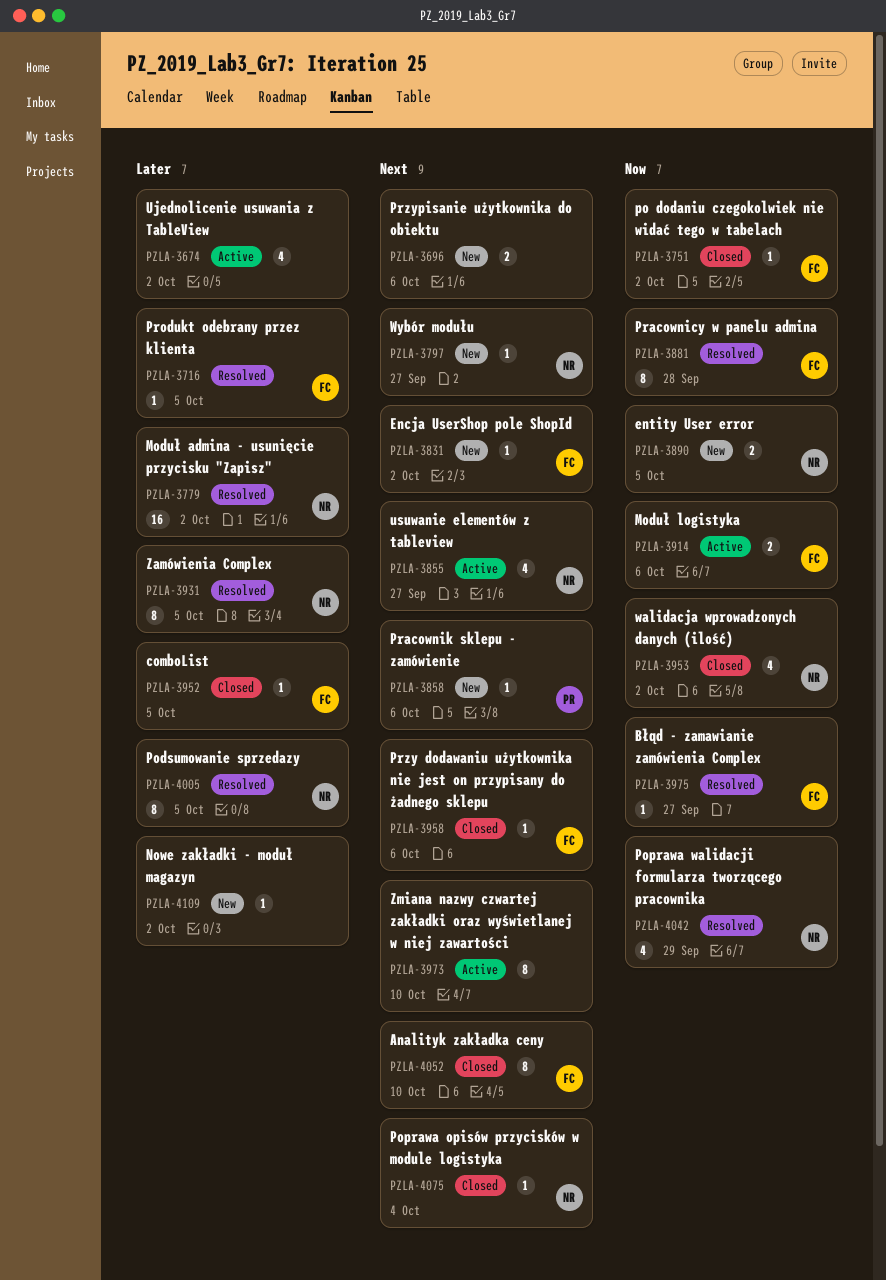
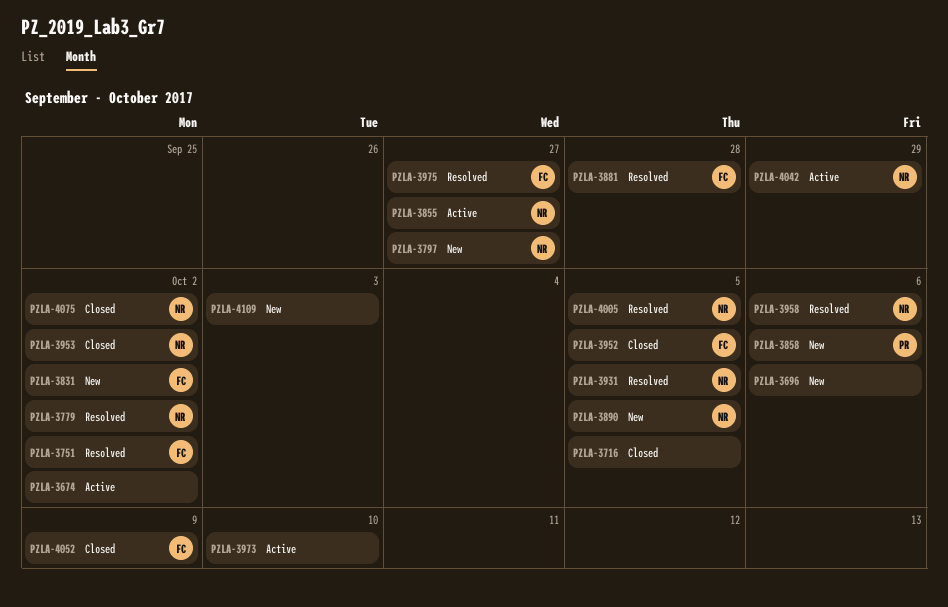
PZLA-3716, status: Resolved -> Closed
PZLA-3716, owner: FC -> none
PZLA-3751, status: Closed -> Resolved
PZLA-3914: present -> none
PZLA-3958, status: Closed -> Resolved
PZLA-3958, owner: FC -> NR
PZLA-4042, status: Resolved -> Active
PZLA-4052, due: Oct 10 -> Oct 9
PZLA-4075, due: Oct 4 -> Oct 2
PZLA-4109, due: Oct 2 -> Oct 3

